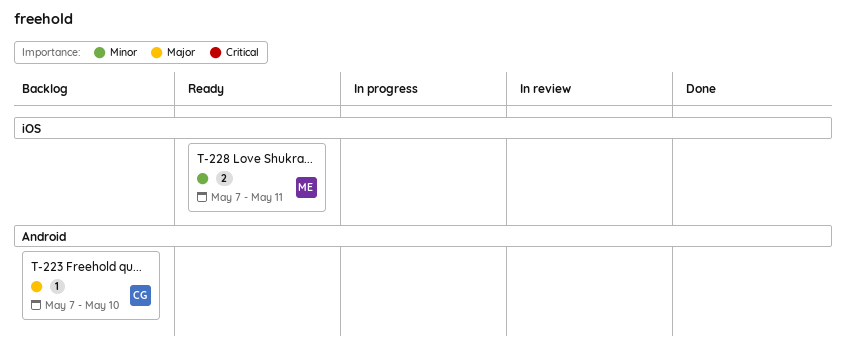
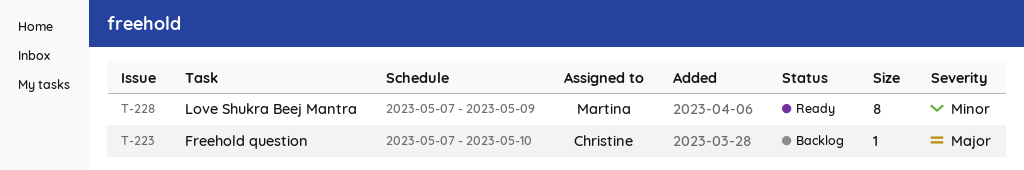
T-228, estimate: 2 -> 8
T-228, due: May 11 -> May 9

